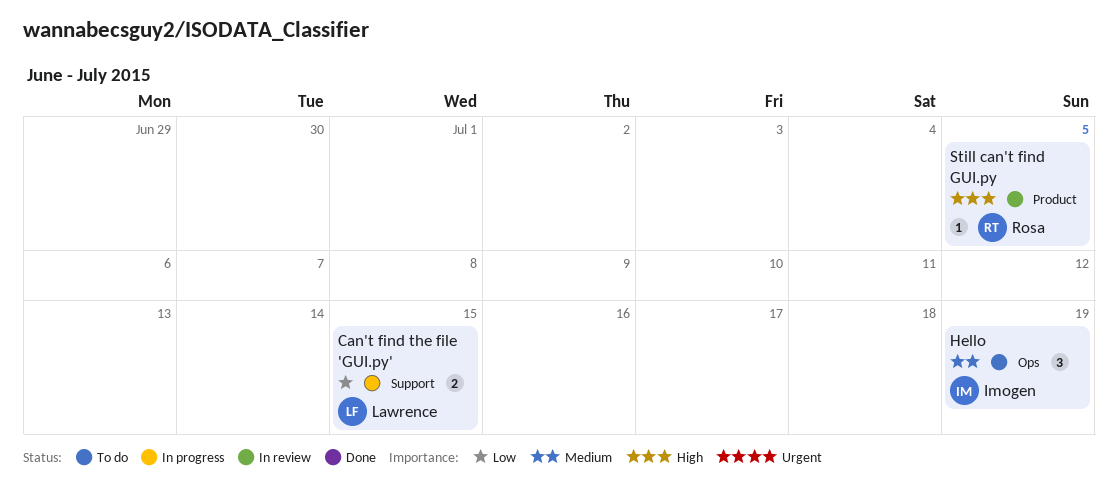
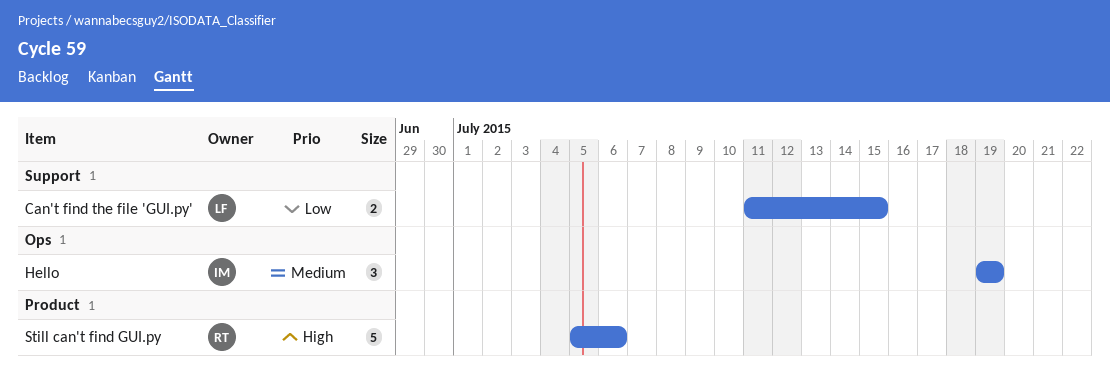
Still can't find GUI.py, estimate: 1 -> 5
Still can't find GUI.py, due: Jul 5 -> Jul 6

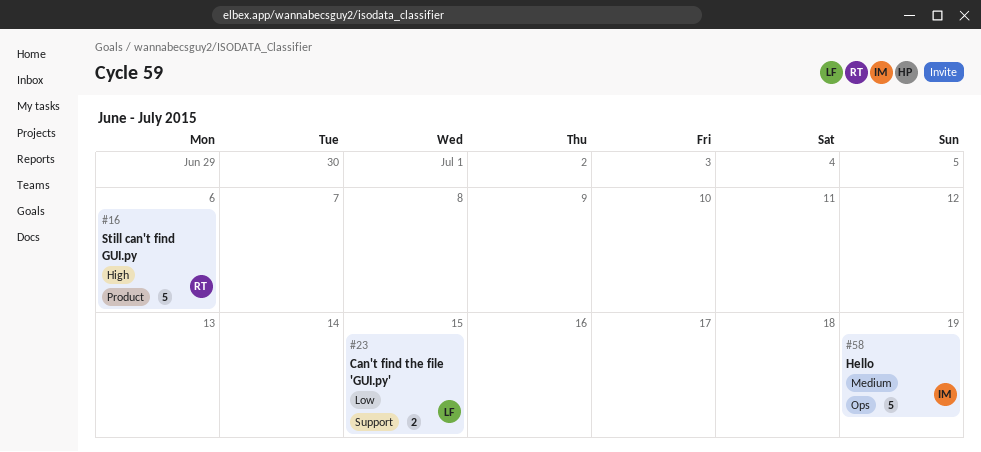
Hello, estimate: 3 -> 5

